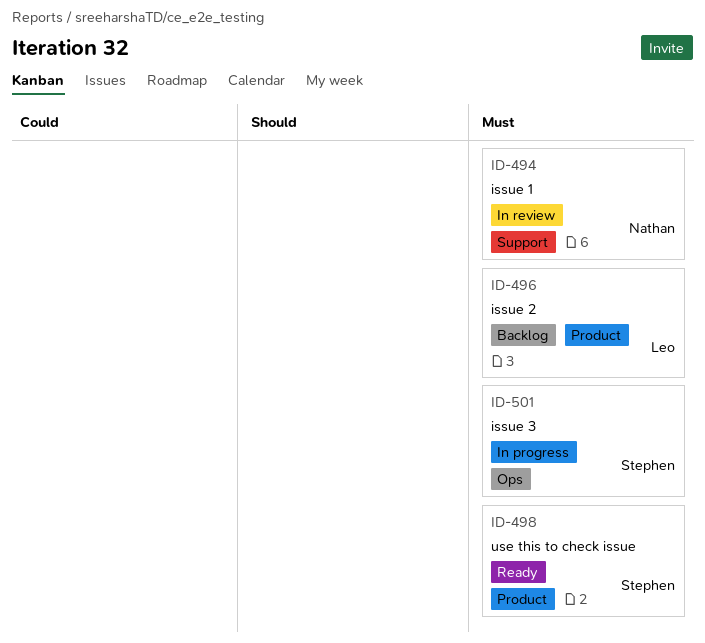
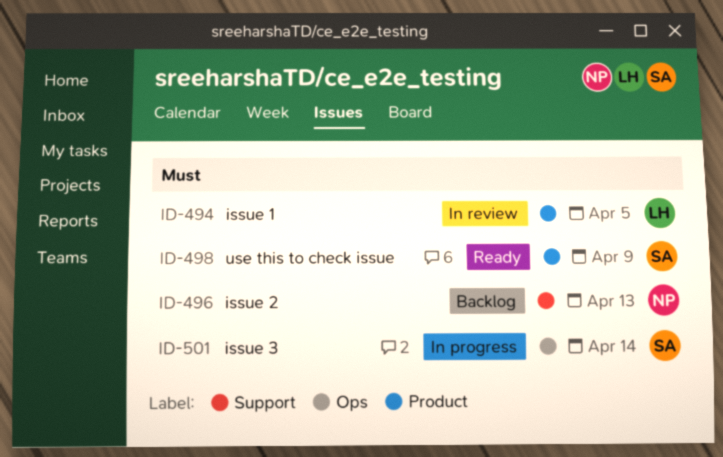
ID-494, owner: Nathan -> Leo
ID-494, label: Support -> Product
ID-496, owner: Leo -> Nathan
ID-496, label: Product -> Support

